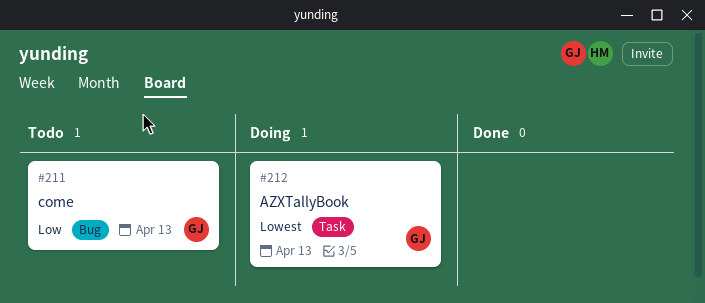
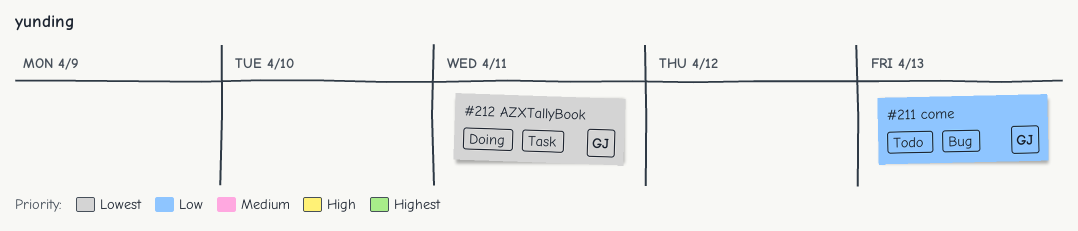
#212, due: Apr 13 -> Apr 11

